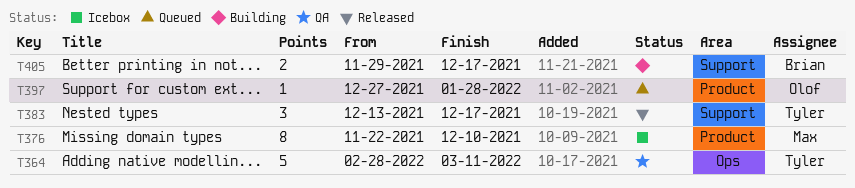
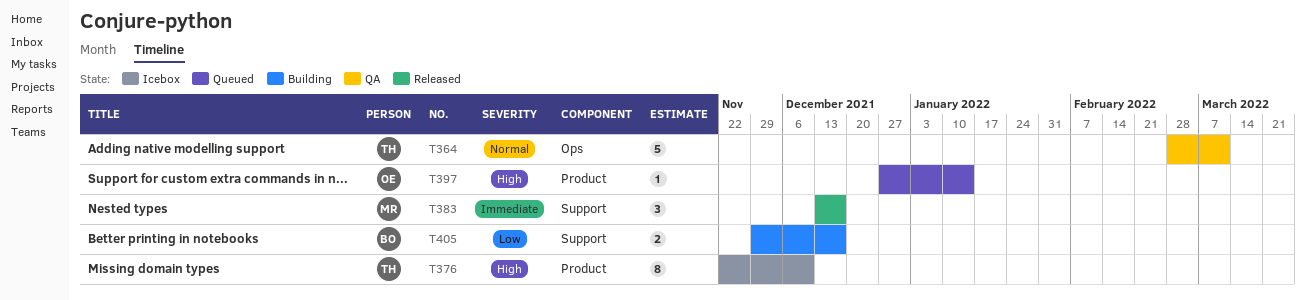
T376, owner: Max -> Tyler
T383, owner: Tyler -> Max
T397, due: Jan 28 -> Jan 14

